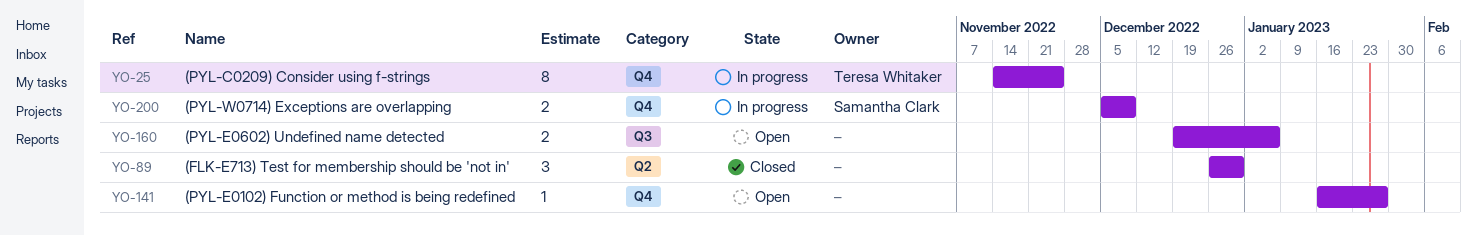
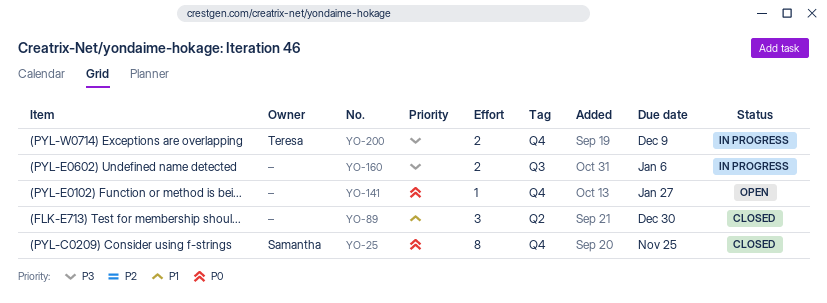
YO-25, status: In progress -> Closed
YO-25, owner: Teresa Whitaker -> Samantha Clark
YO-160, status: Open -> In progress
YO-200, owner: Samantha Clark -> Teresa Whitaker

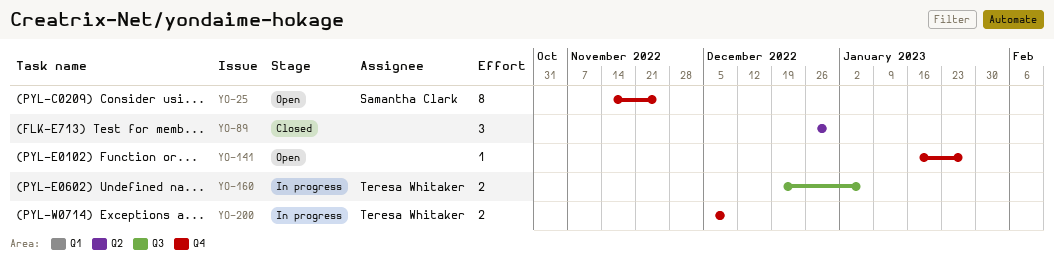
YO-25, status: Closed -> Open
YO-160, owner: none -> Teresa Whitaker

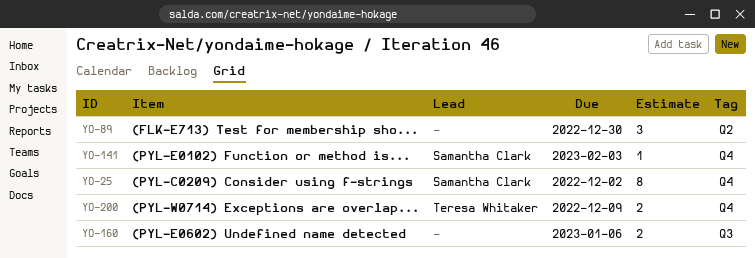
YO-25, due: Nov 25 -> Dec 2
YO-141, owner: none -> Samantha Clark
YO-141, due: Jan 27 -> Feb 3
YO-160, owner: Teresa Whitaker -> none

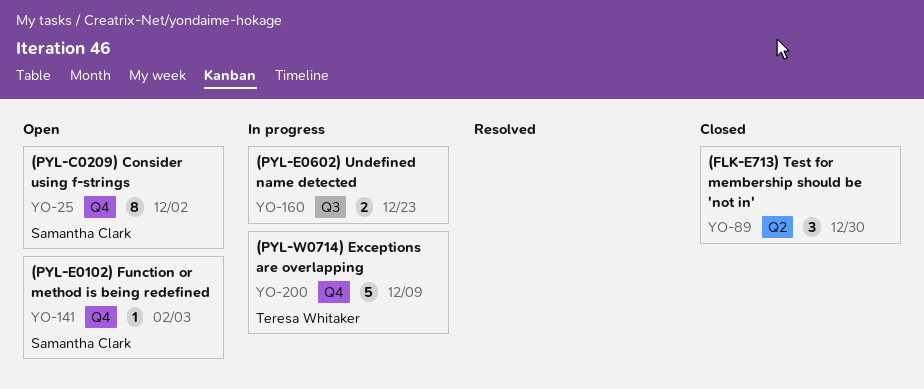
YO-160, due: Jan 6 -> Dec 23
YO-200, estimate: 2 -> 5

